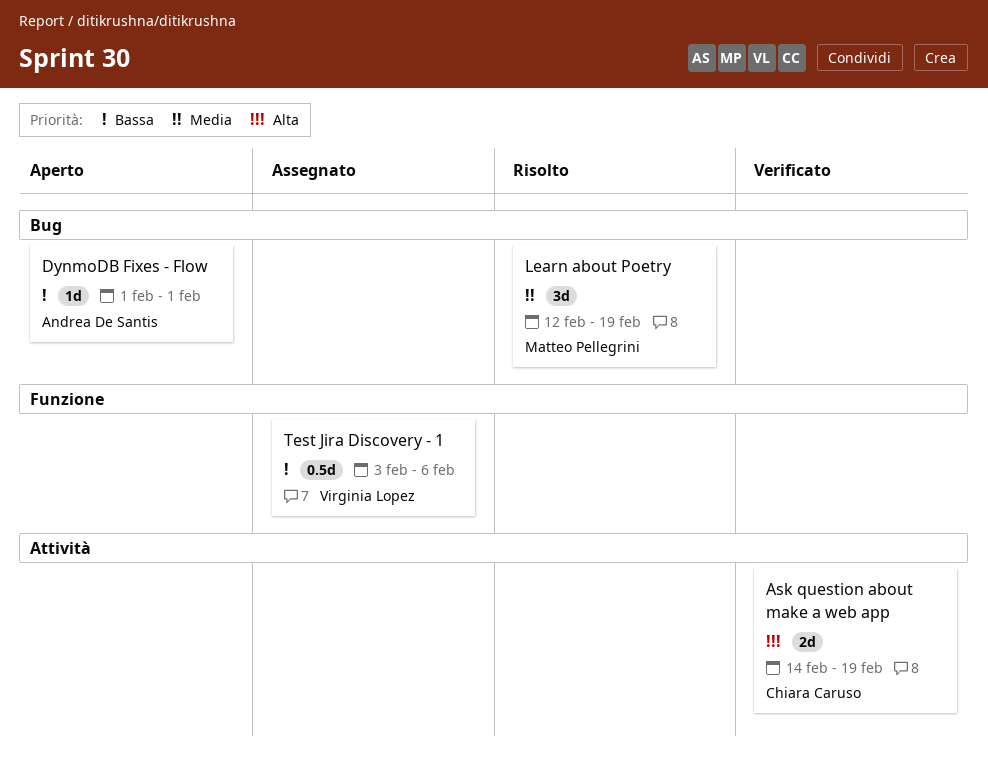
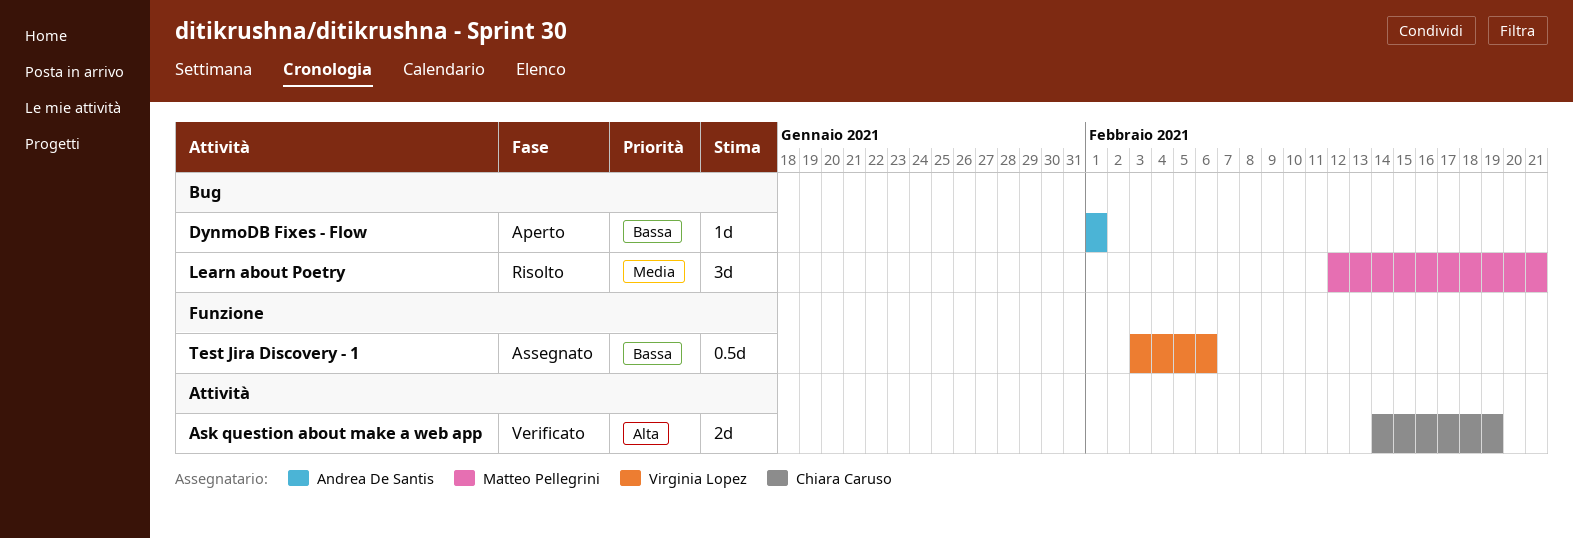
Learn about Poetry, due: Feb 19 -> Feb 21

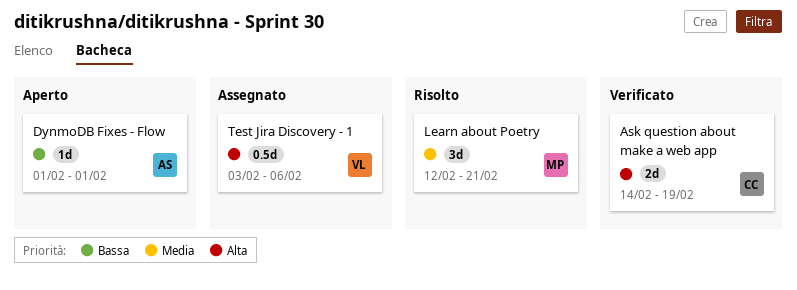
Test Jira Discovery - 1, priority: Bassa -> Alta

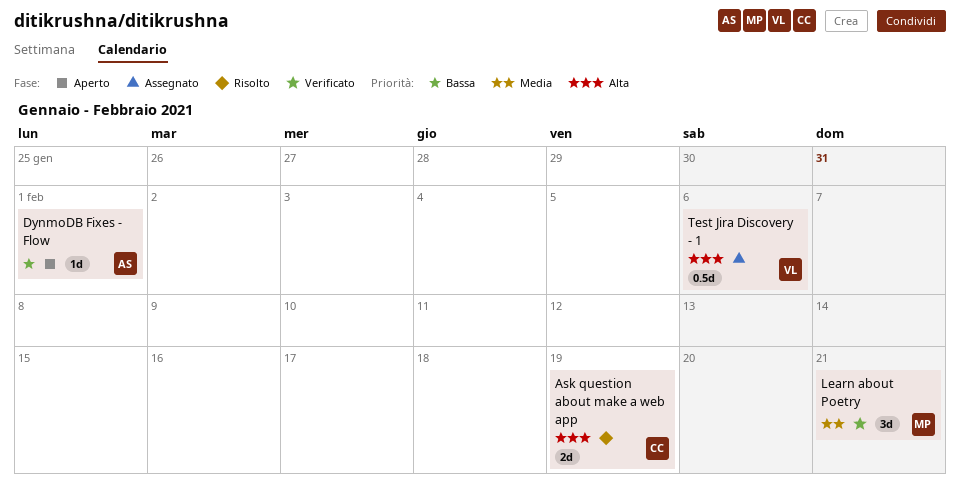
Ask question about make a web app, status: Verificato -> Risolto
Learn about Poetry, status: Risolto -> Verificato

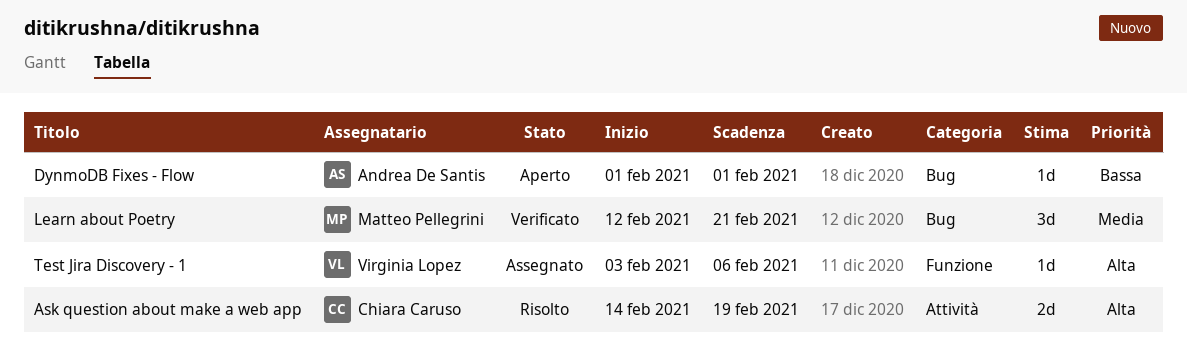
Test Jira Discovery - 1, estimate: 0.5d -> 1d

